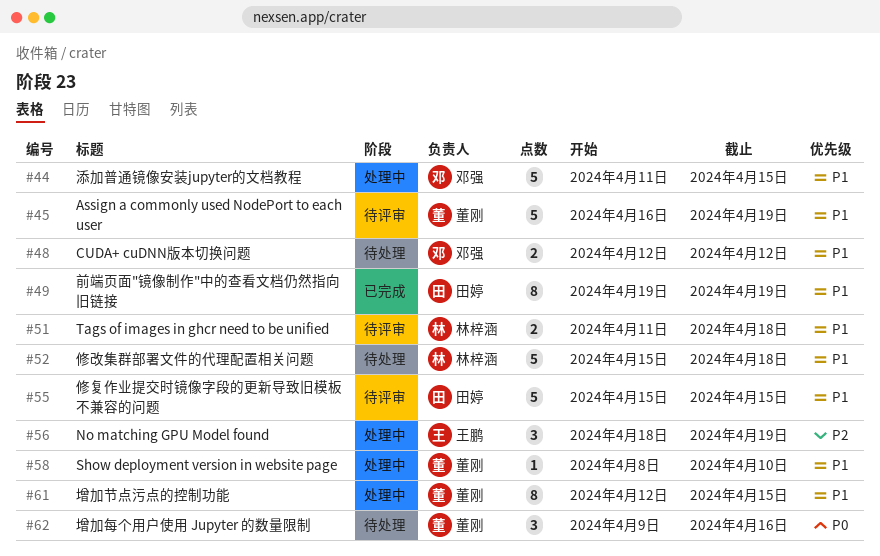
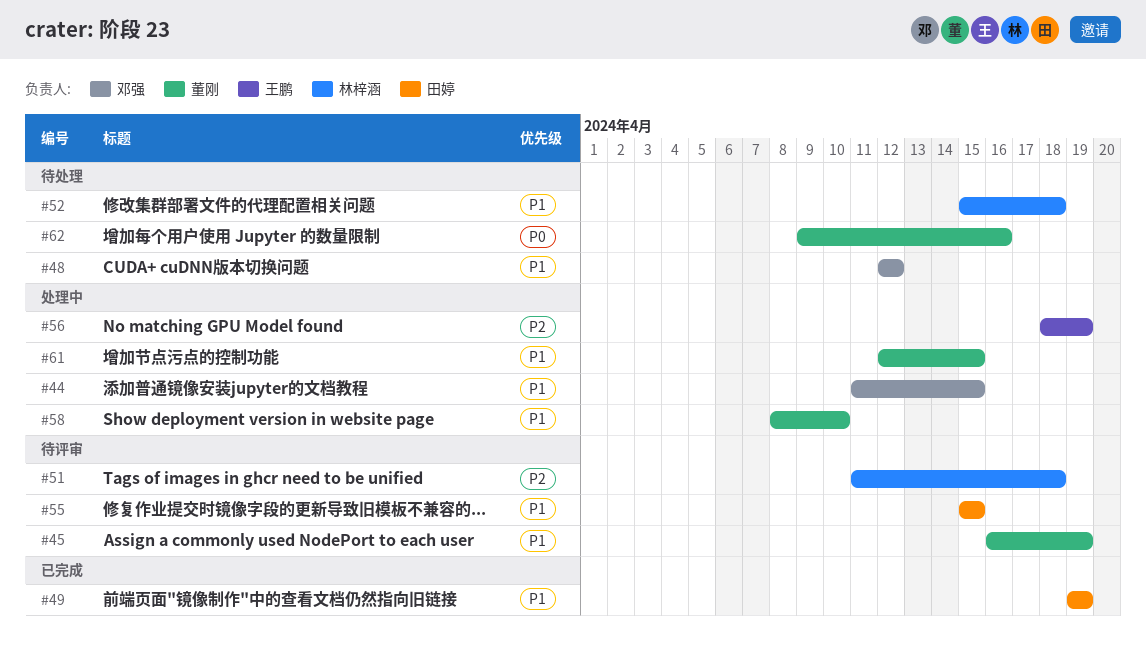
#51, priority: P1 -> P2

